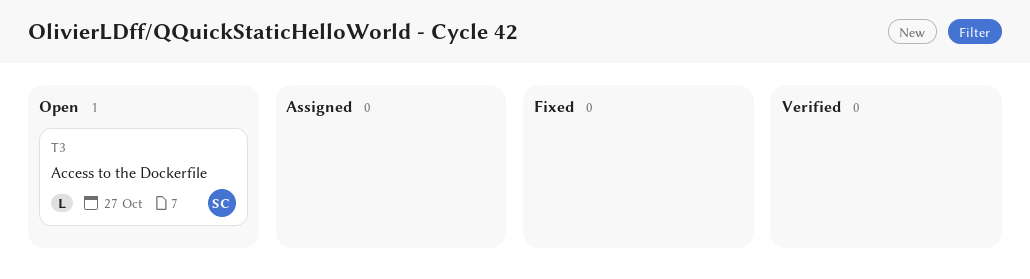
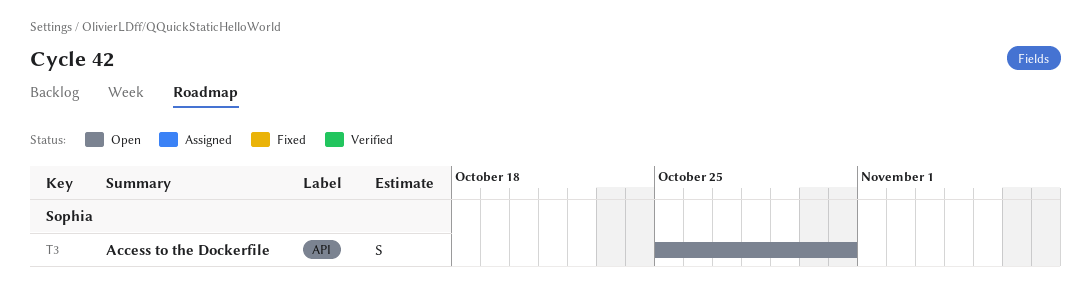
T3, estimate: L -> S
T3, due: Oct 27 -> Oct 31

